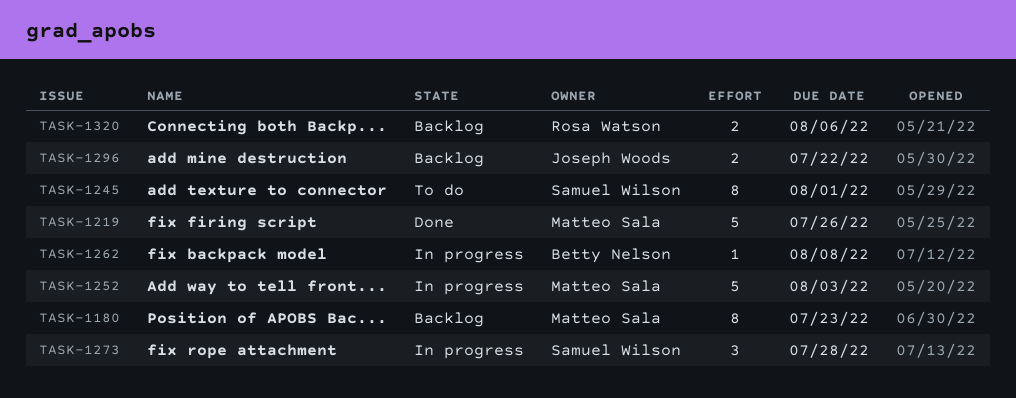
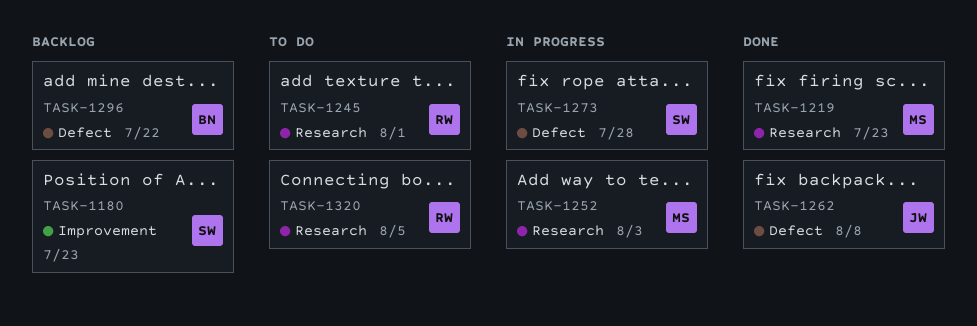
TASK-1180, owner: Matteo Sala -> Samuel Wilson
TASK-1219, due: Jul 26 -> Jul 23
TASK-1245, owner: Samuel Wilson -> Rosa Watson
TASK-1262, status: In progress -> Done
TASK-1262, owner: Betty Nelson -> Joseph Woods
TASK-1296, owner: Joseph Woods -> Betty Nelson
TASK-1320, status: Backlog -> To do
TASK-1320, due: Aug 6 -> Aug 5

